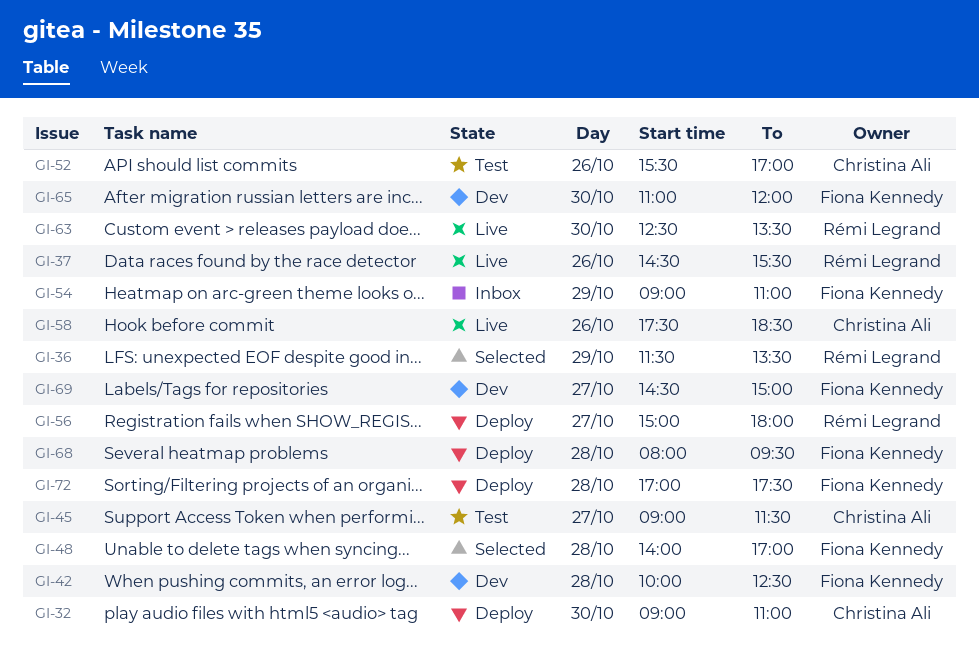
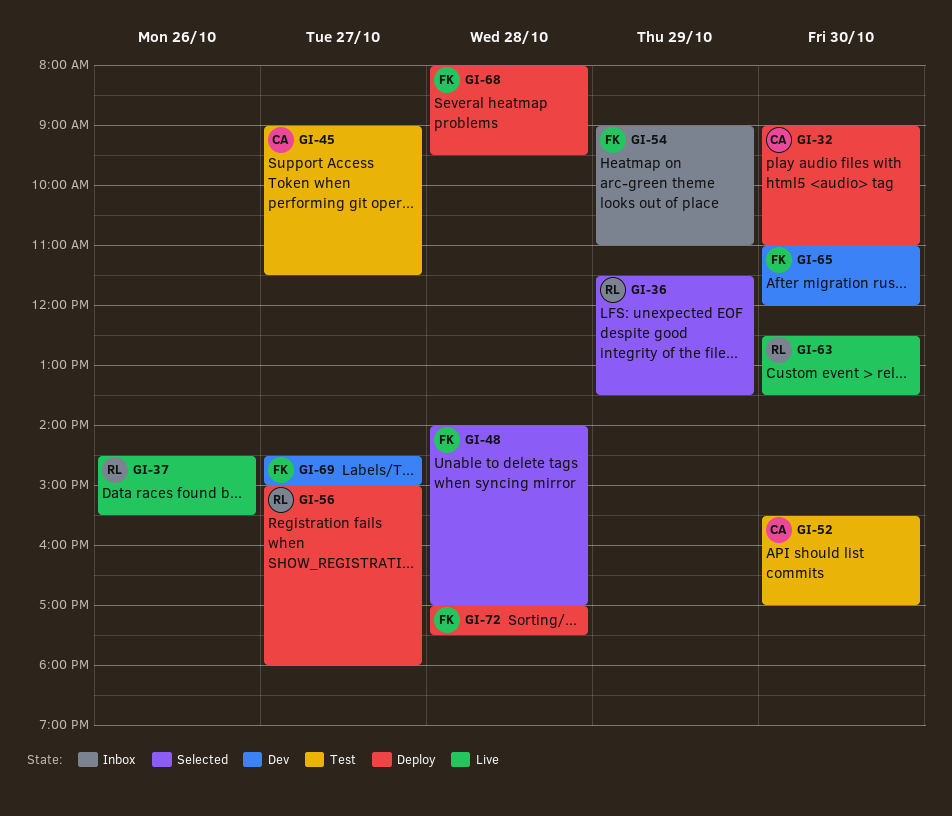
GI-42: present -> none
GI-52, day: Oct 26 -> Oct 30
GI-58: present -> none

